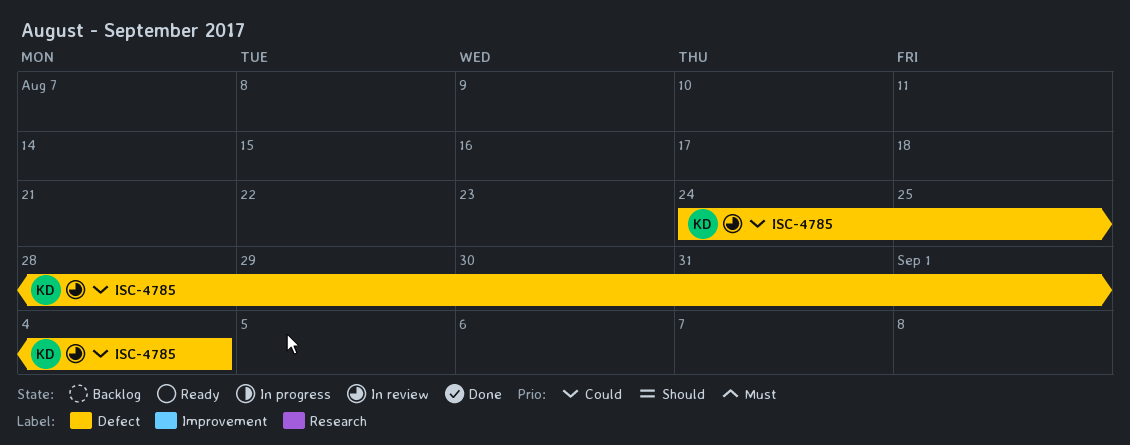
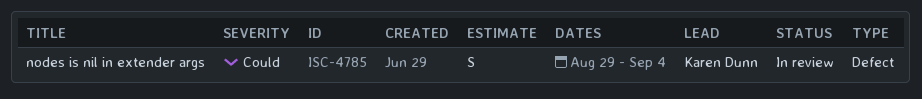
ISC-4785, start: Aug 24 -> Aug 29

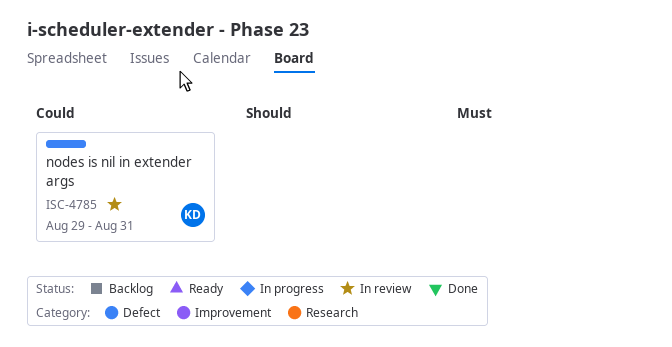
ISC-4785, due: Sep 4 -> Aug 31

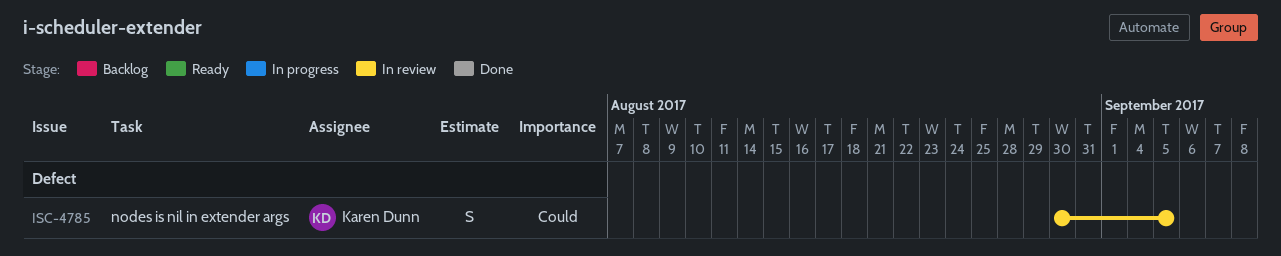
ISC-4785, start: Aug 29 -> Aug 30
ISC-4785, due: Aug 31 -> Sep 5

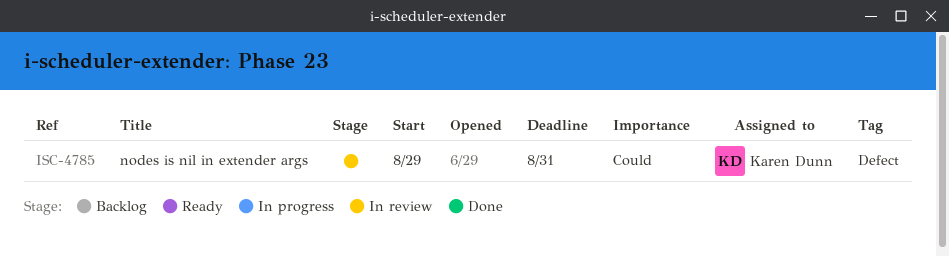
ISC-4785, start: Aug 30 -> Aug 29
ISC-4785, due: Sep 5 -> Aug 31

